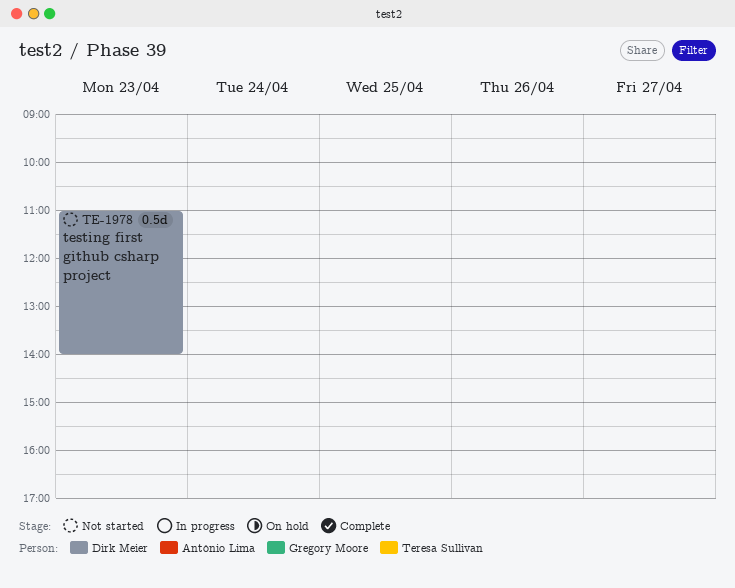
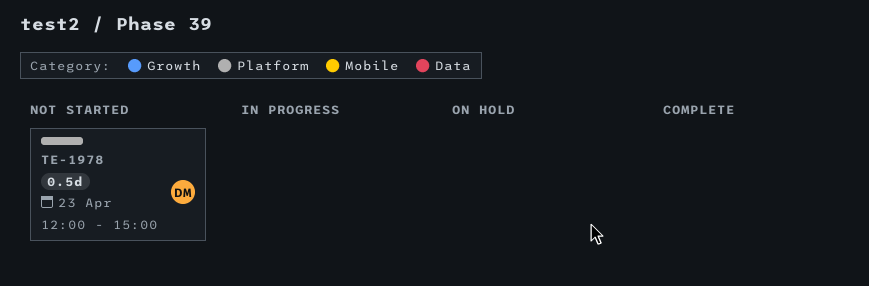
TE-1978, begins: 11:00 -> 12:00
TE-1978, ends: 14:00 -> 15:00

